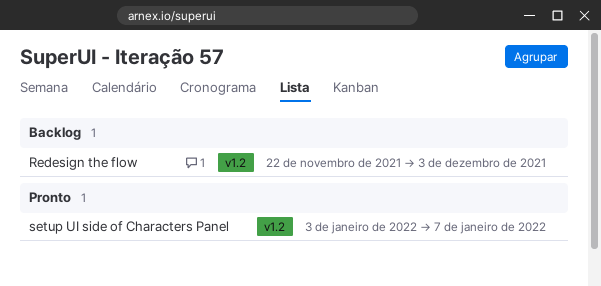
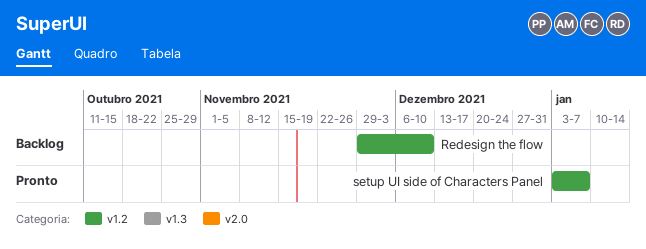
Redesign the flow, start: Nov 22 -> Nov 29
Redesign the flow, due: Dec 3 -> Dec 10

